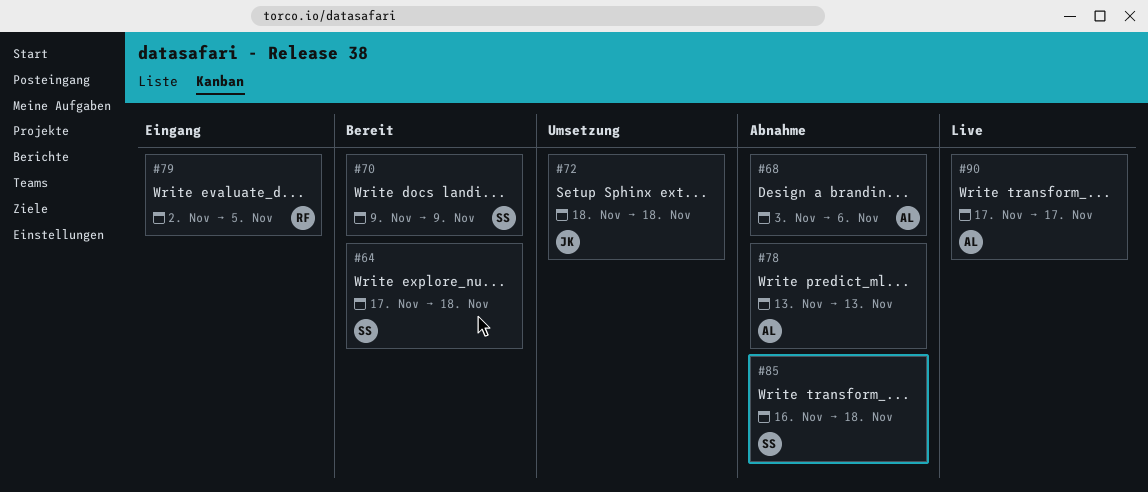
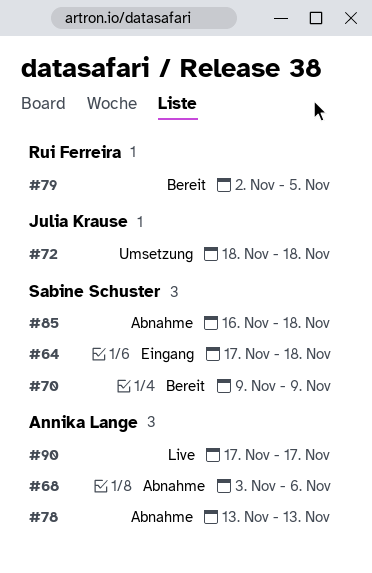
#64, status: Bereit -> Eingang
#79, status: Eingang -> Bereit

